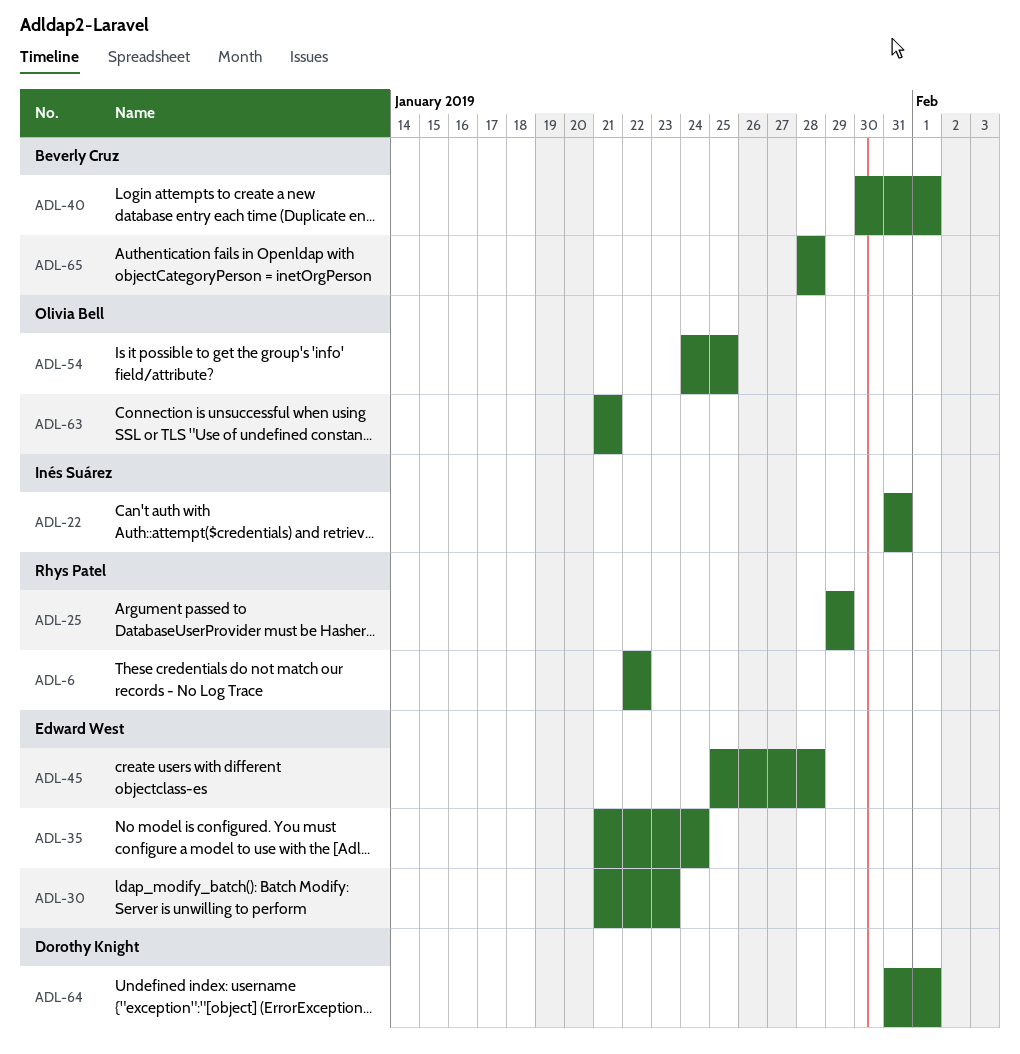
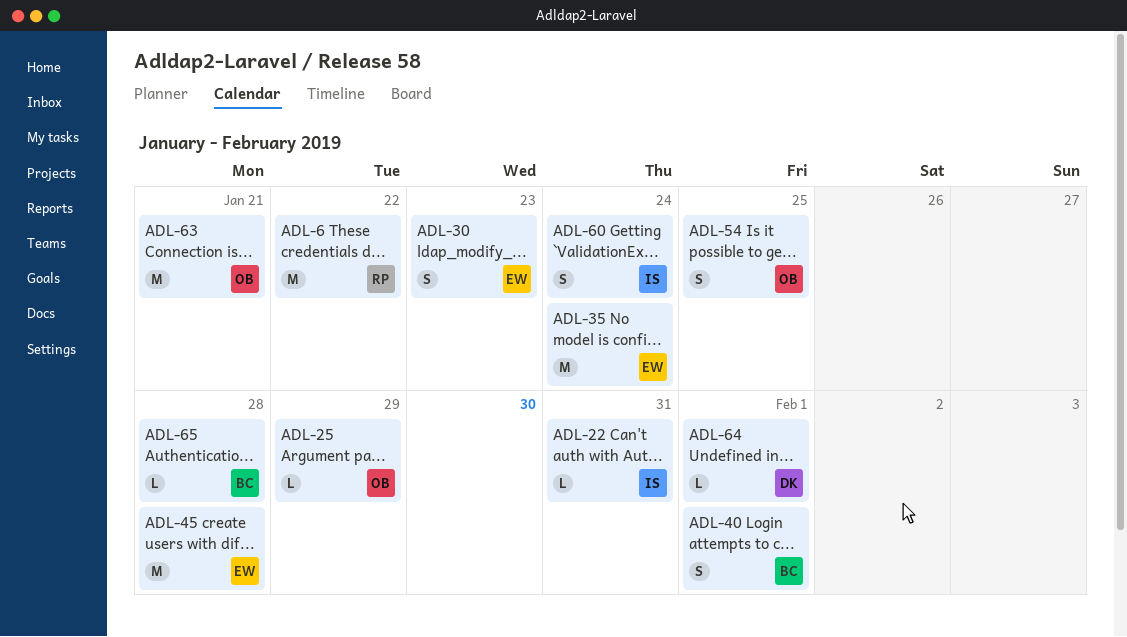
ADL-25, owner: Rhys Patel -> Olivia Bell
ADL-60: none -> present

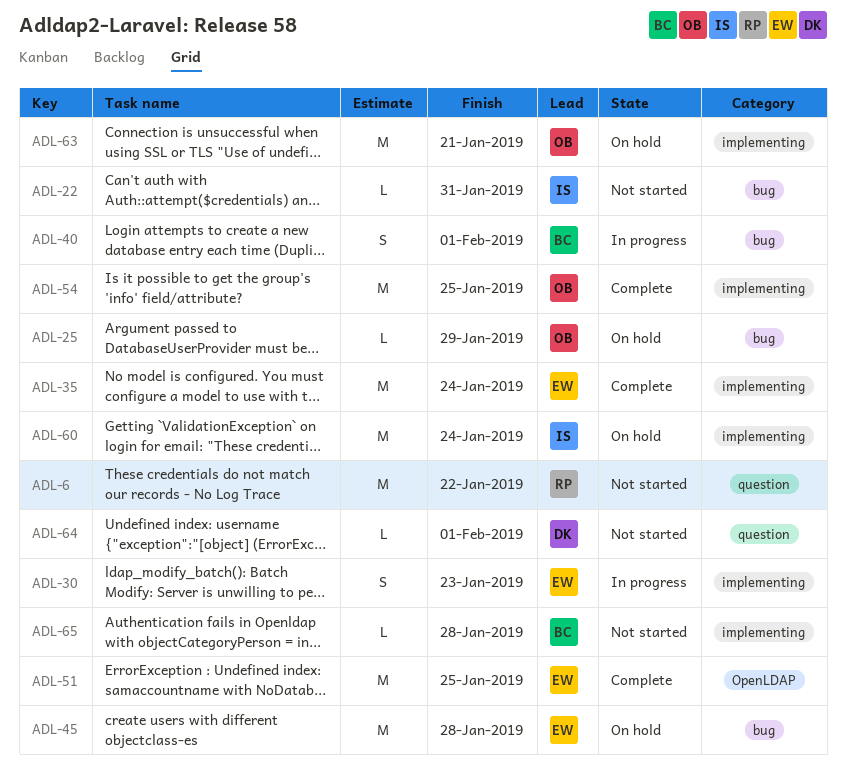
ADL-51: none -> present
ADL-54, estimate: S -> M
ADL-60, estimate: S -> M

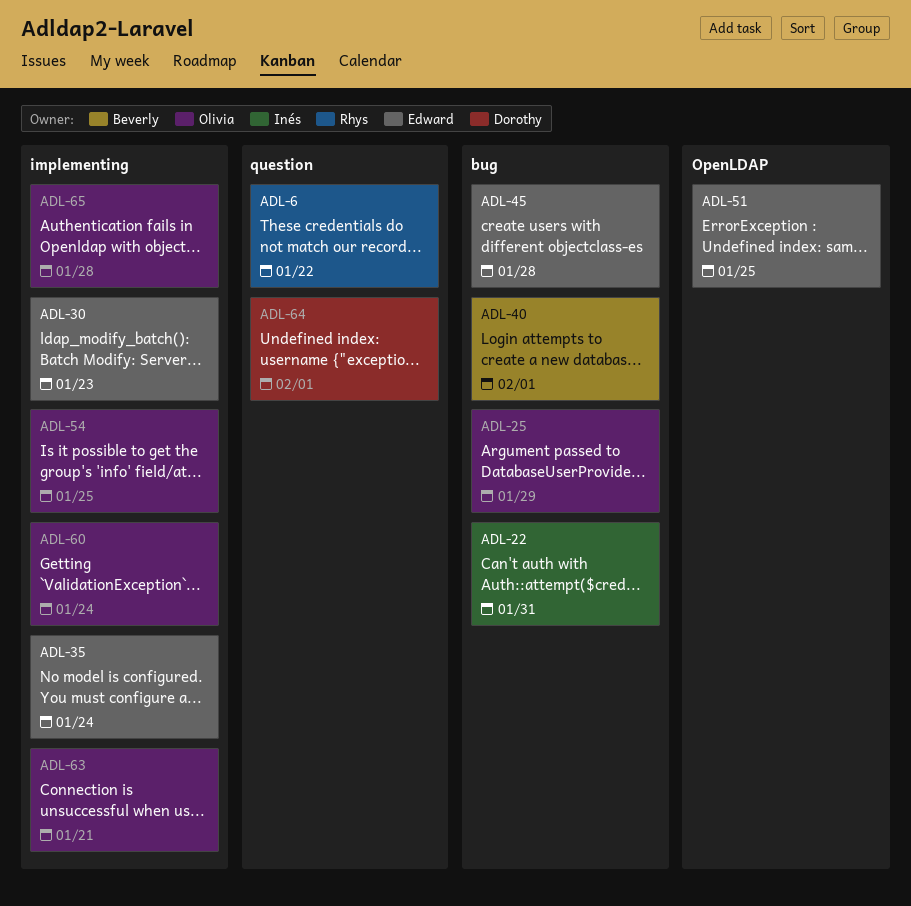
ADL-60, owner: Inés -> Olivia
ADL-65, owner: Beverly -> Olivia

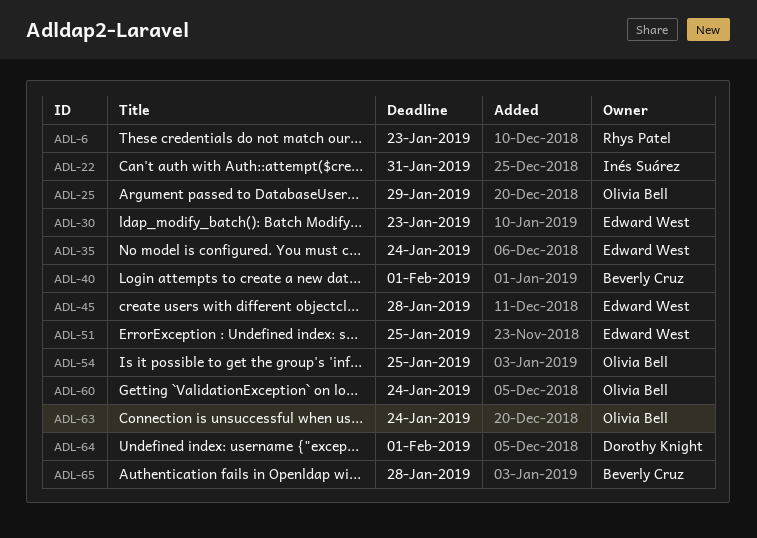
ADL-6, due: Jan 22 -> Jan 23
ADL-63, due: Jan 21 -> Jan 24
ADL-65, owner: Olivia Bell -> Beverly Cruz

